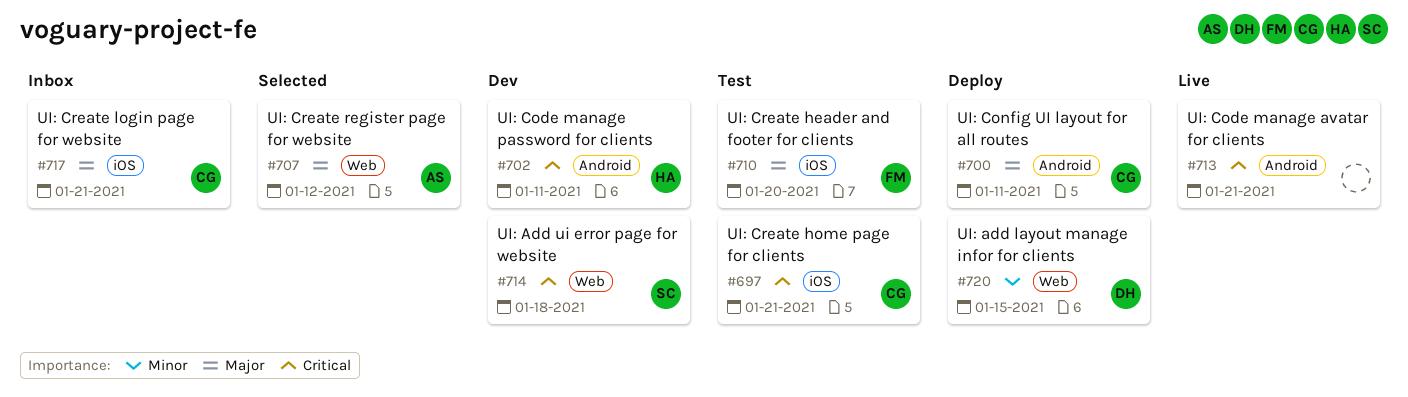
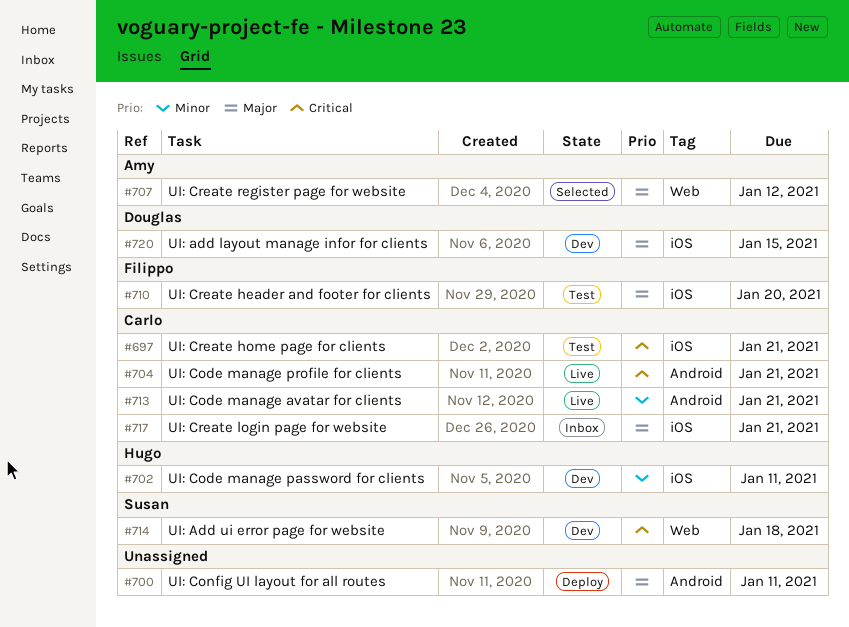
#700, owner: Carlo -> none
#702, priority: Critical -> Minor
#702, label: Android -> iOS
#704: none -> present
#713, owner: none -> Carlo
#713, priority: Critical -> Minor
#720, status: Deploy -> Dev
#720, priority: Minor -> Major
#720, label: Web -> iOS

